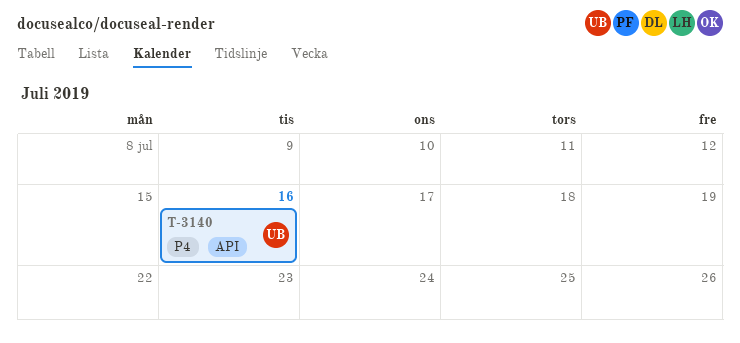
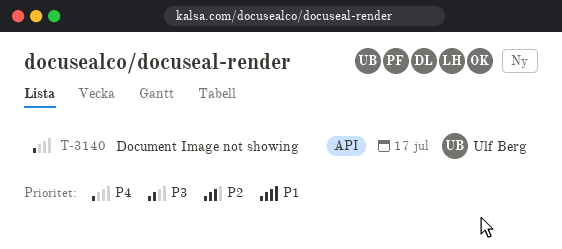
T-3140, due: Jul 16 -> Jul 17

